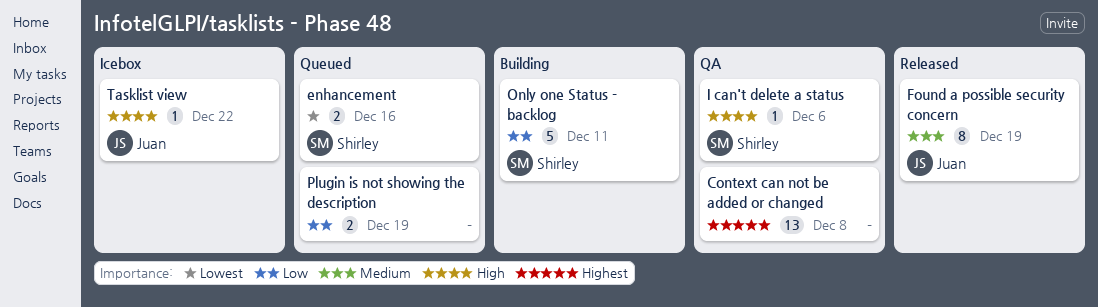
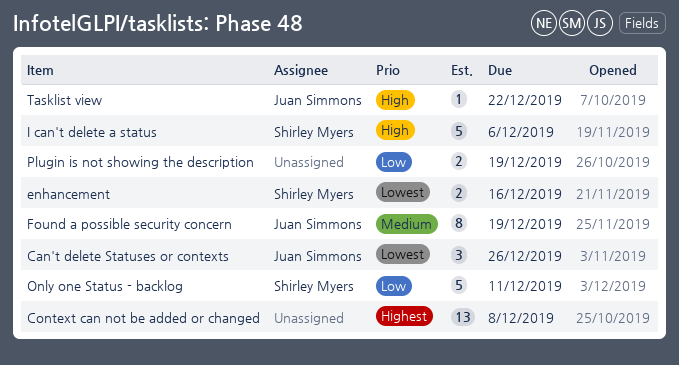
Can't delete Statuses or contexts: none -> present
I can't delete a status, estimate: 1 -> 5

